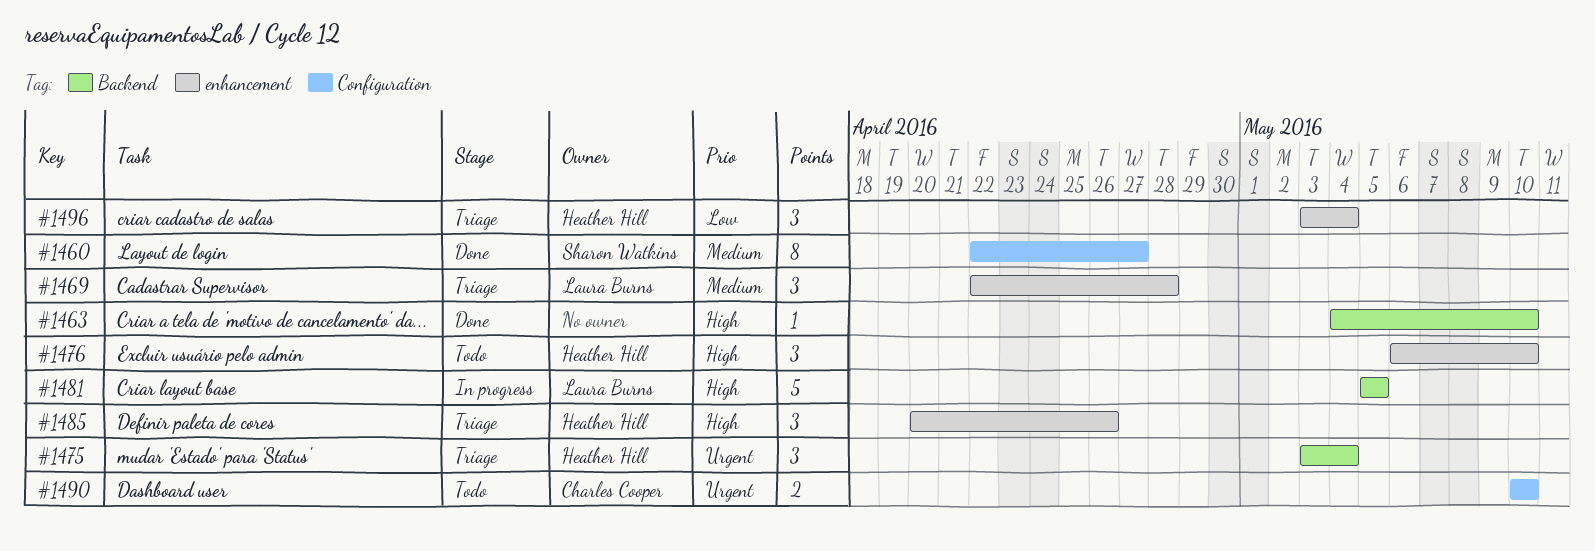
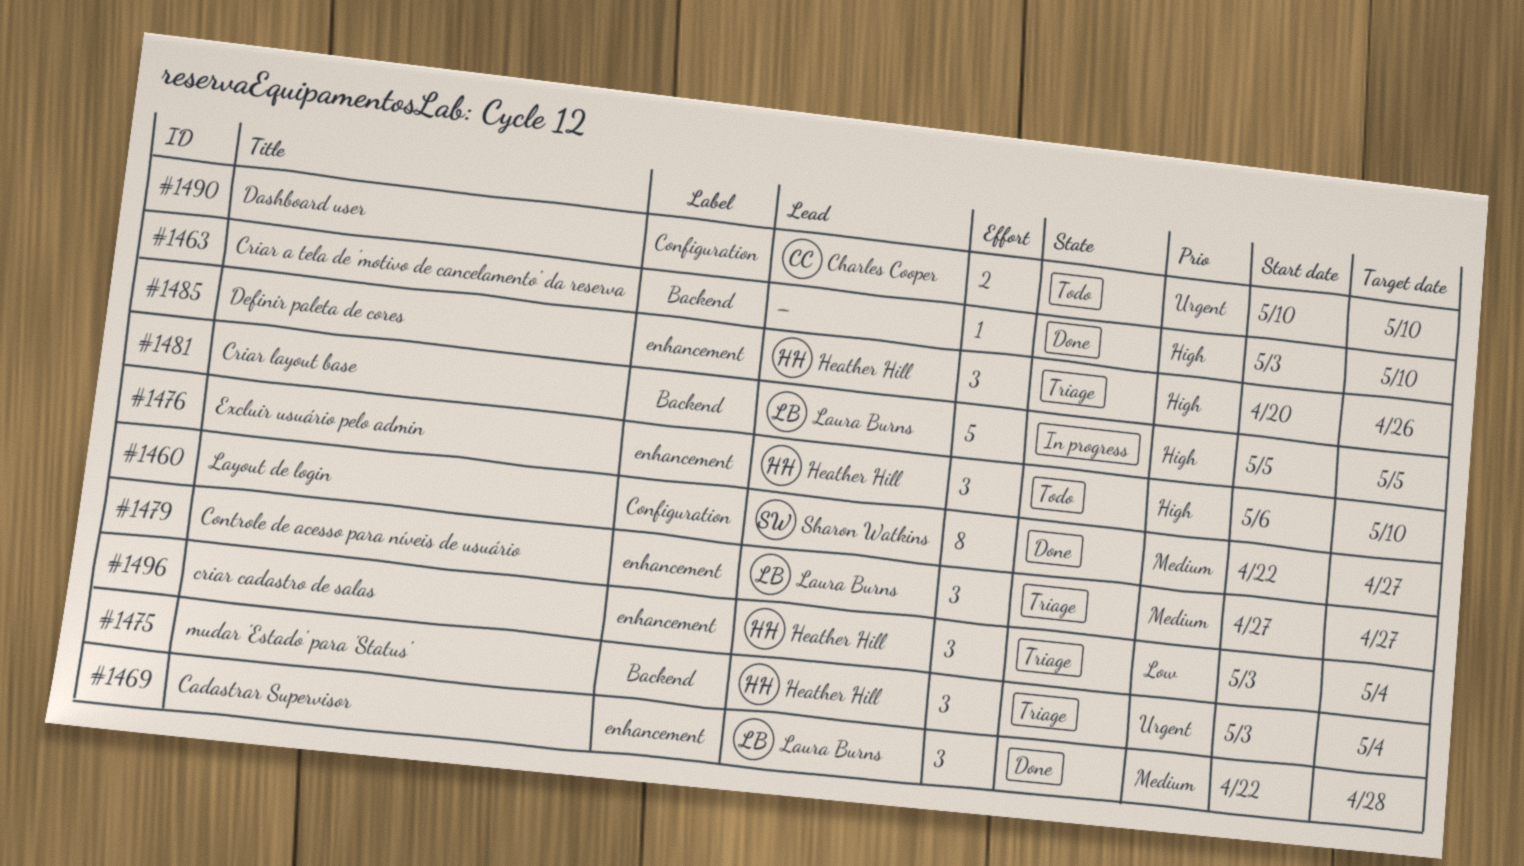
#1463, start: May 4 -> May 3
#1469, status: Triage -> Done
#1479: none -> present

